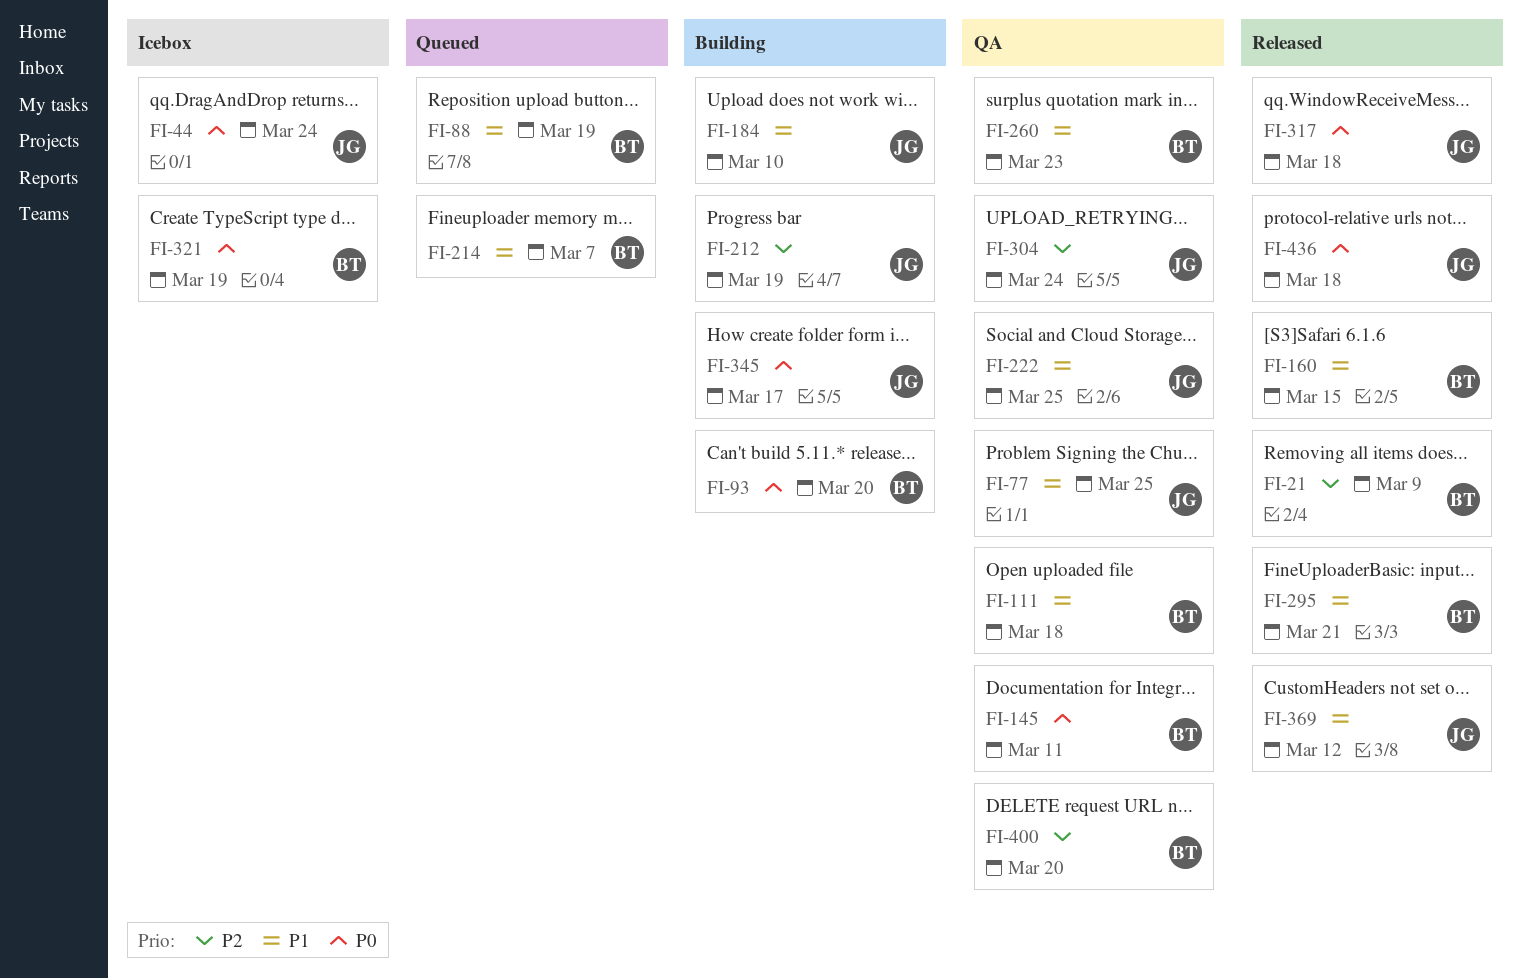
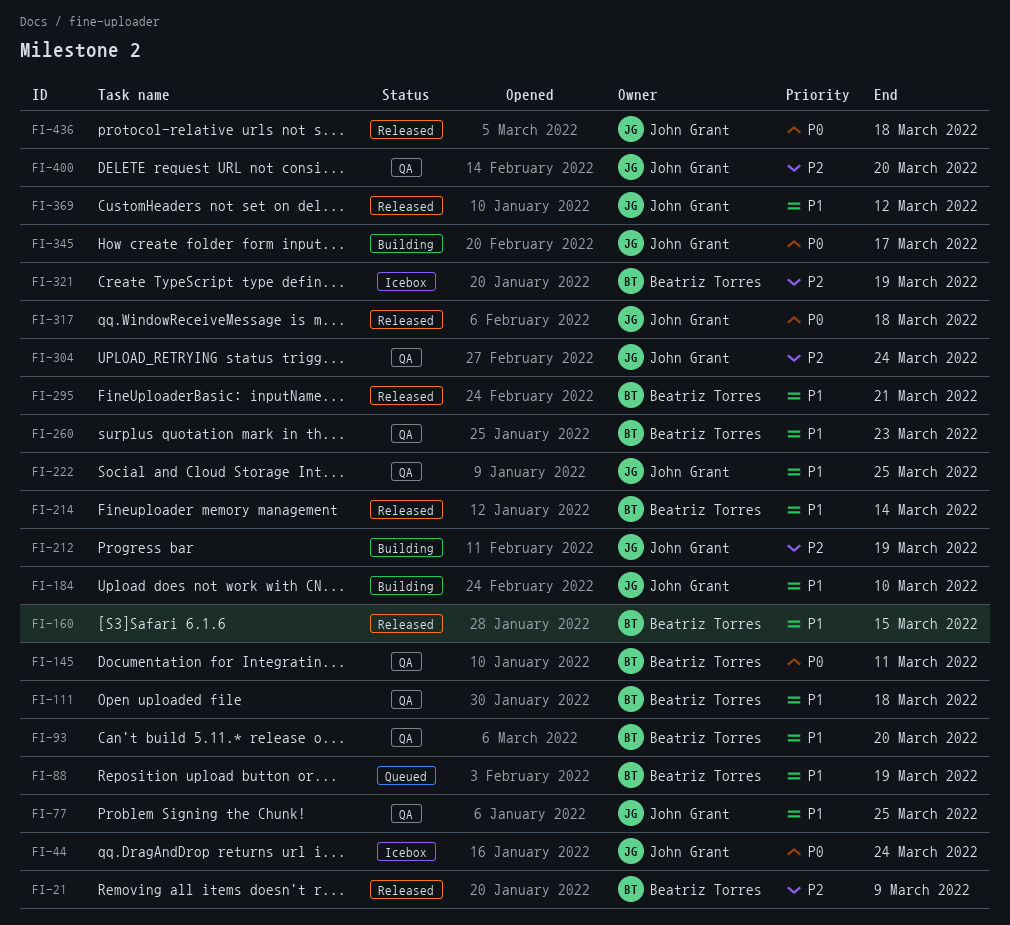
FI-93, status: Building -> QA
FI-93, priority: P0 -> P1
FI-214, status: Queued -> Released
FI-214, due: Mar 7 -> Mar 14
FI-321, priority: P0 -> P2
FI-400, owner: Beatriz Torres -> John Grant

